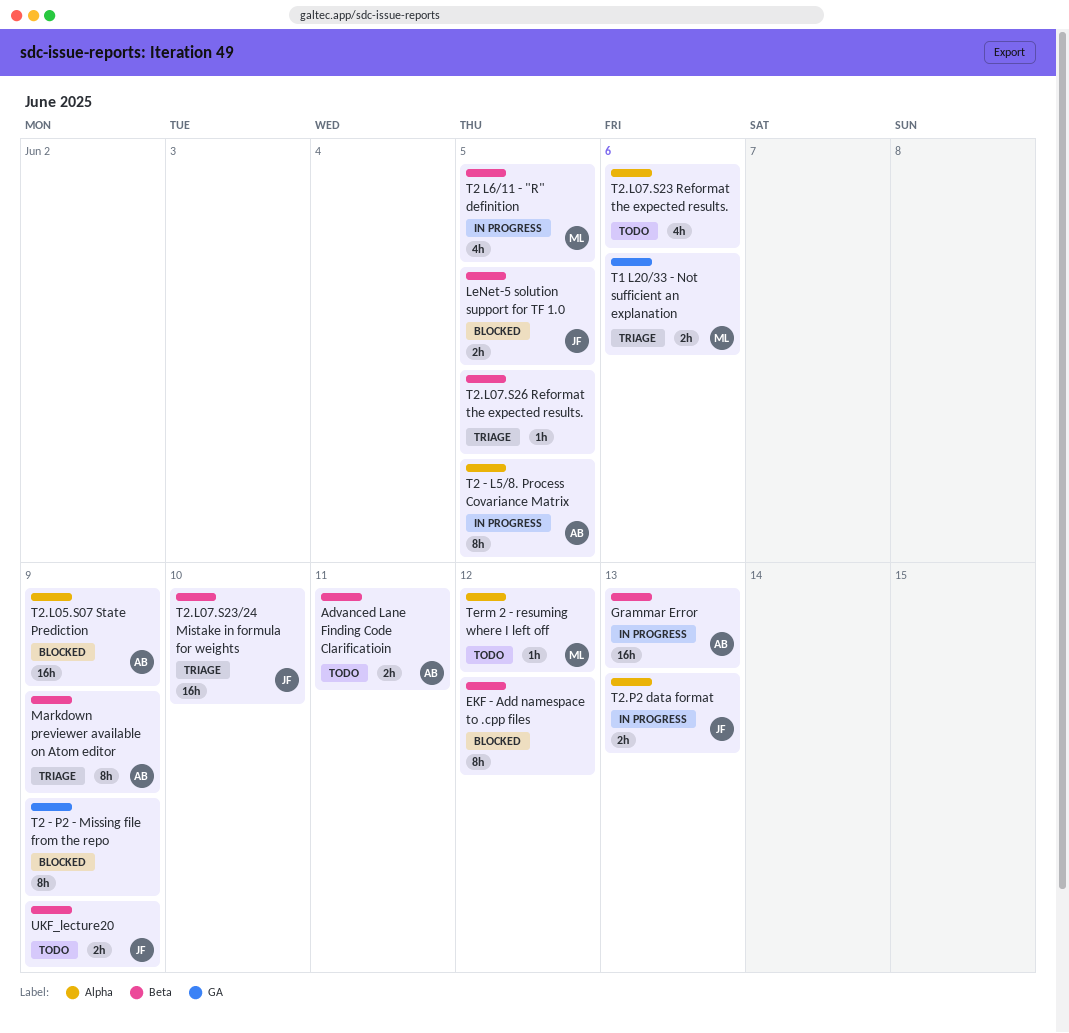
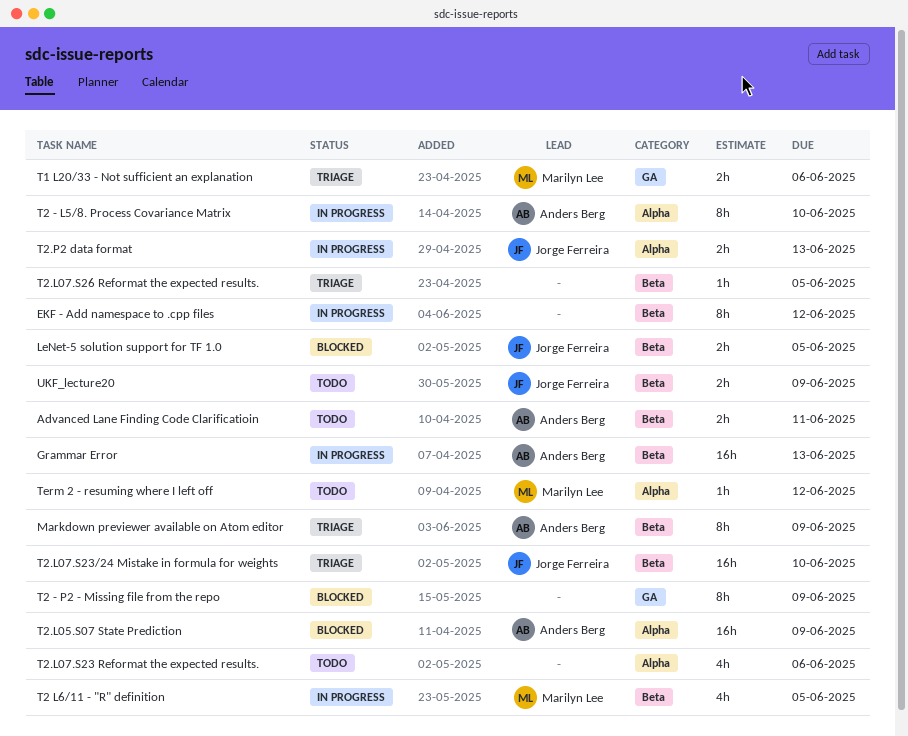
EKF - Add namespace to .cpp files, status: Blocked -> In progress
T2 - L5/8. Process Covariance Matrix, due: Jun 5 -> Jun 10

